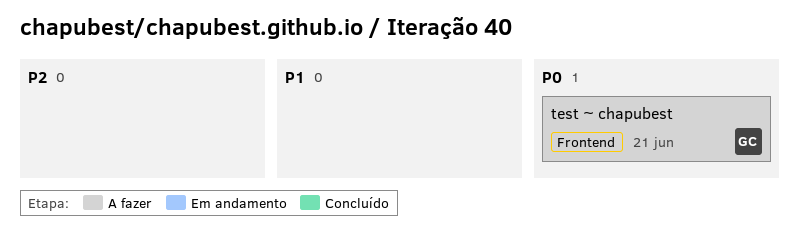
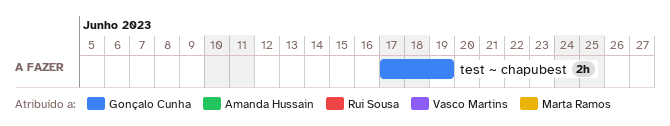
test ~ chapubest, due: Jun 21 -> Jun 19

